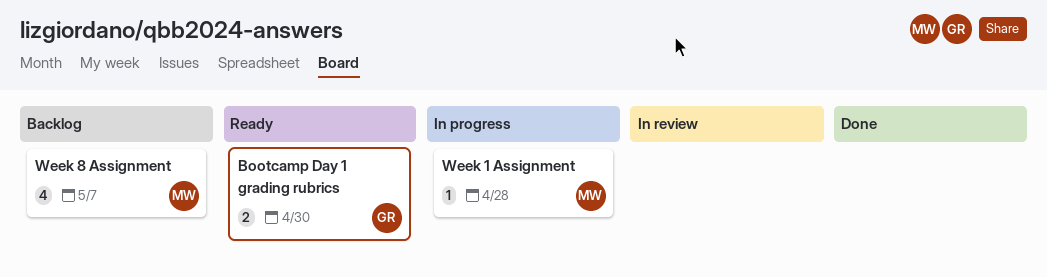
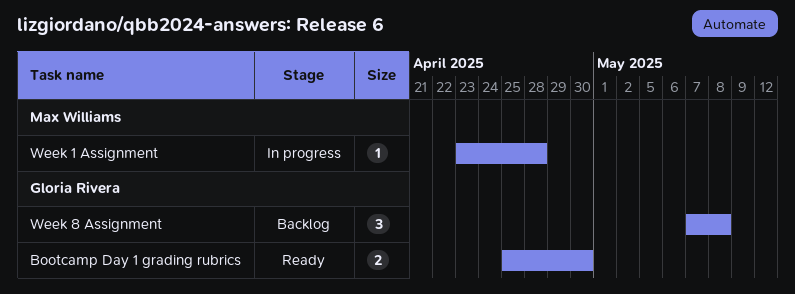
Week 8 Assignment, owner: Max Williams -> Gloria Rivera
Week 8 Assignment, estimate: 4 -> 3
Week 8 Assignment, due: May 7 -> May 8

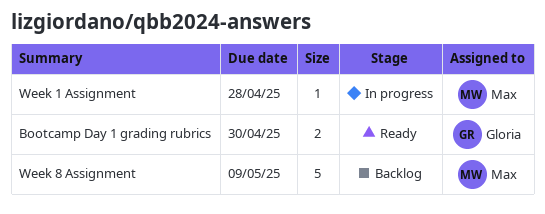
Week 8 Assignment, owner: Gloria Rivera -> Max Williams
Week 8 Assignment, estimate: 3 -> 5
Week 8 Assignment, due: May 8 -> May 9

